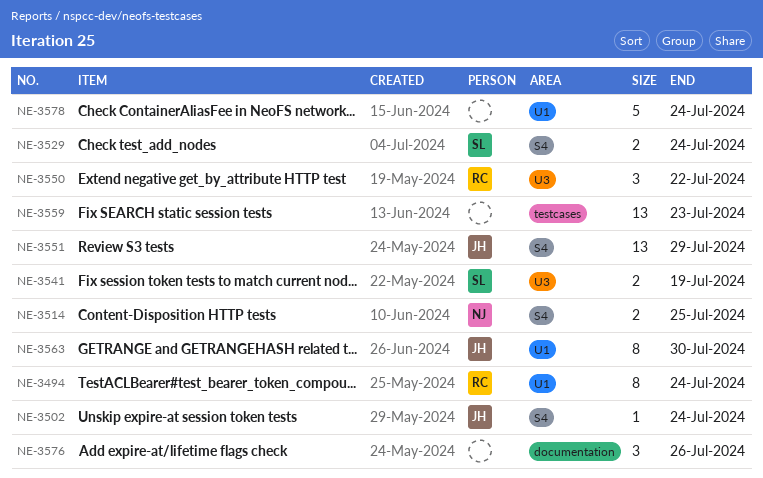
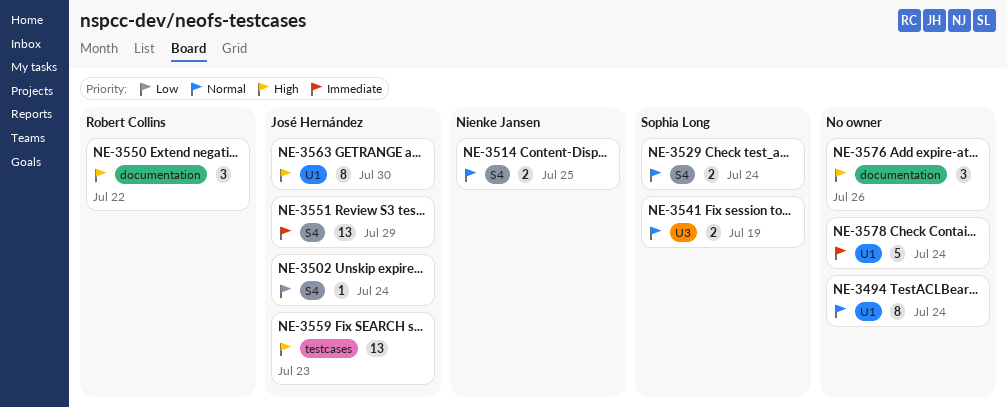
NE-3494, owner: Robert Collins -> none
NE-3550, label: U3 -> documentation
NE-3559, owner: none -> José Hernández

